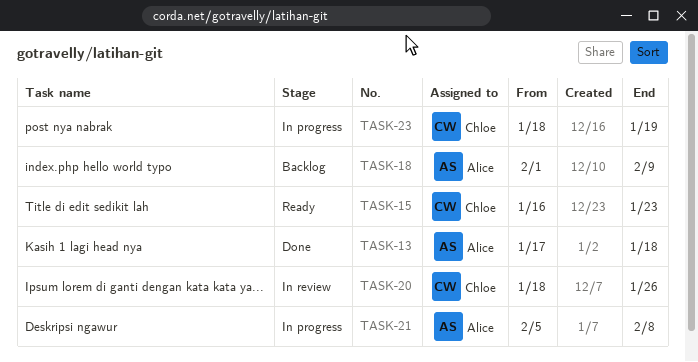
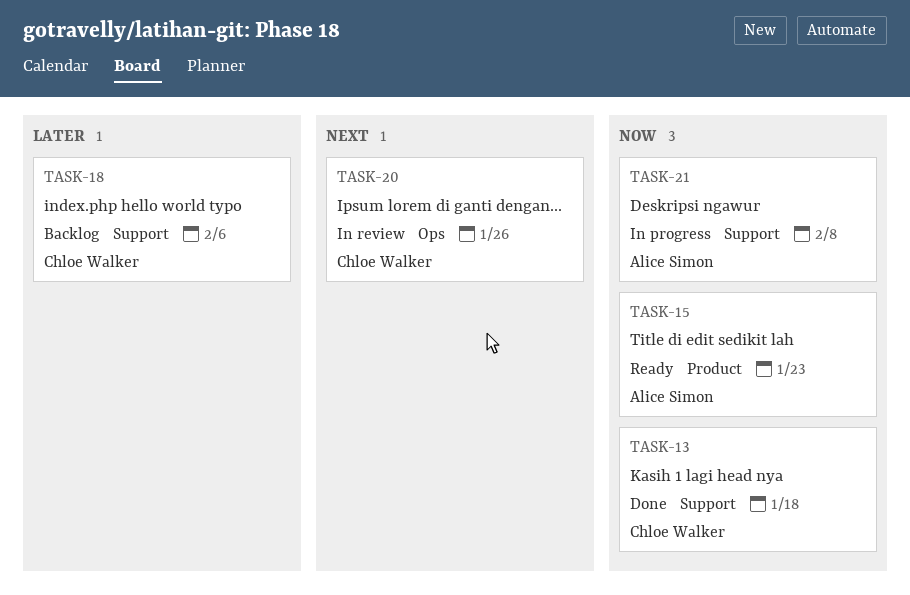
TASK-13, owner: Alice Simon -> Chloe Walker
TASK-15, owner: Chloe Walker -> Alice Simon
TASK-18, owner: Alice Simon -> Chloe Walker
TASK-18, due: Feb 9 -> Feb 6
TASK-23: present -> none

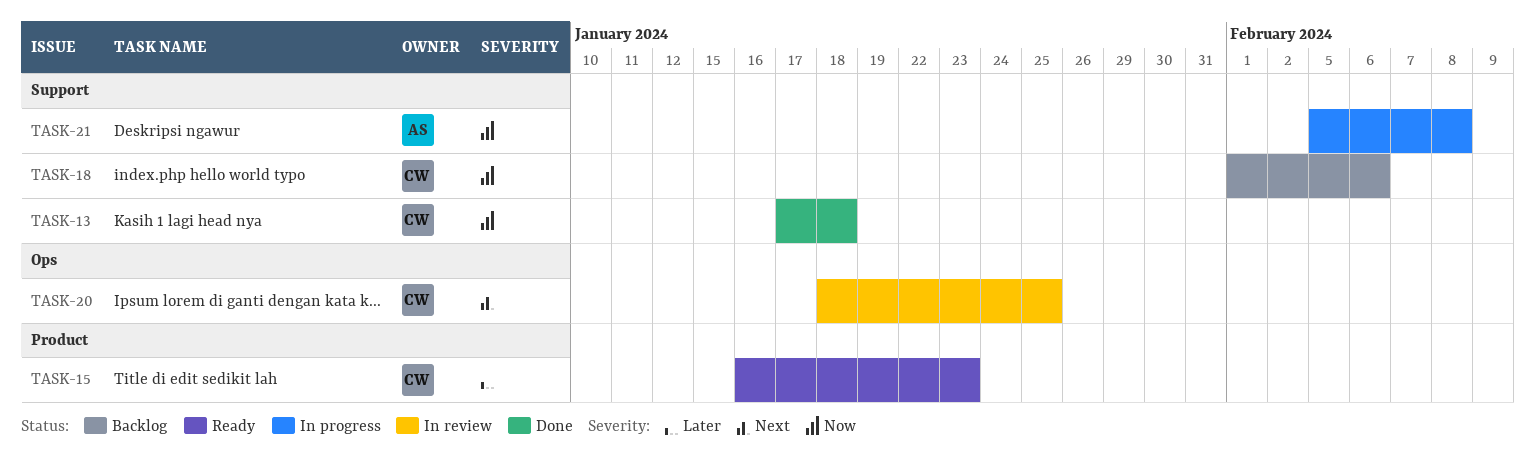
TASK-15, owner: Alice Simon -> Chloe Walker
TASK-15, priority: Now -> Later
TASK-18, priority: Later -> Now
TASK-20, due: Jan 26 -> Jan 25

